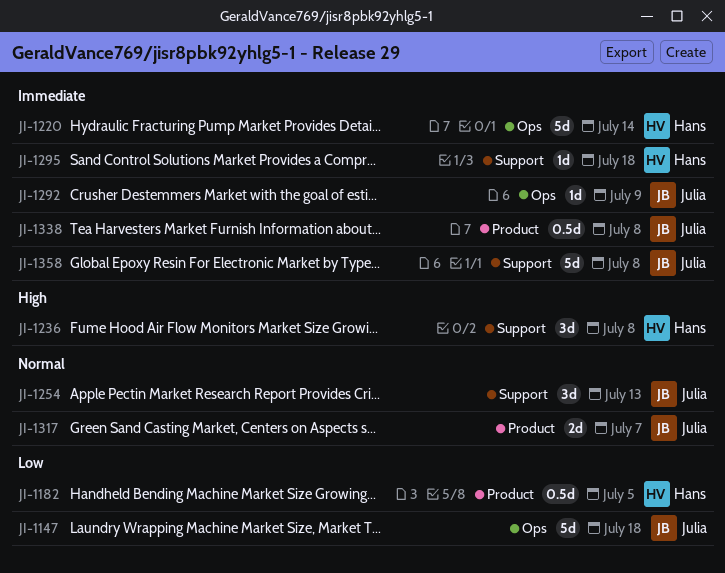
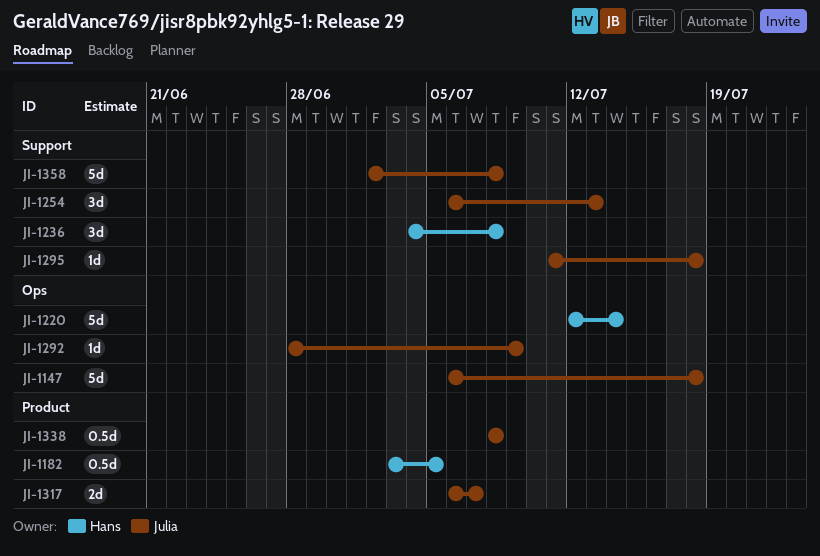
JI-1295, owner: Hans -> Julia

